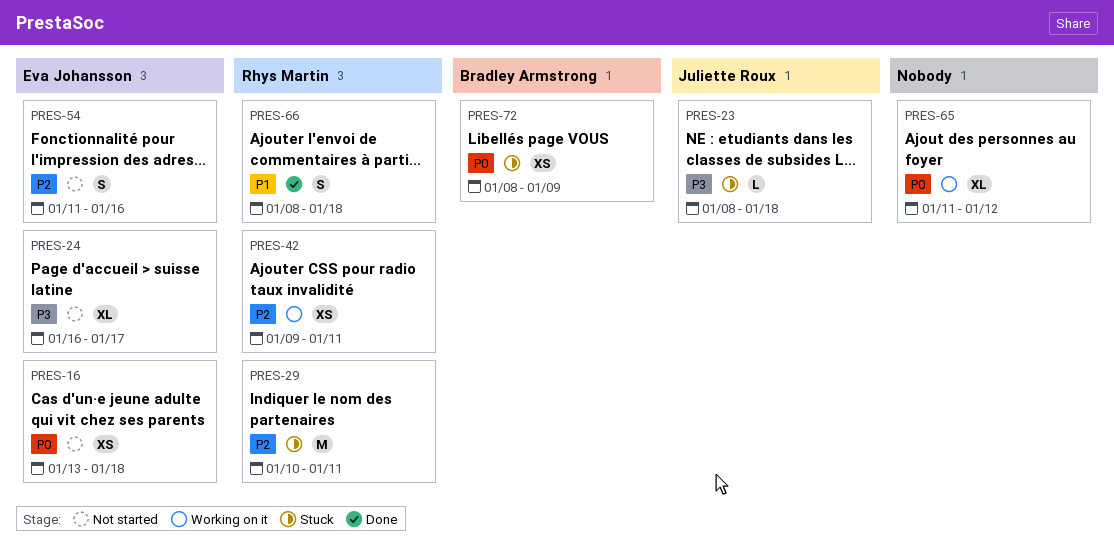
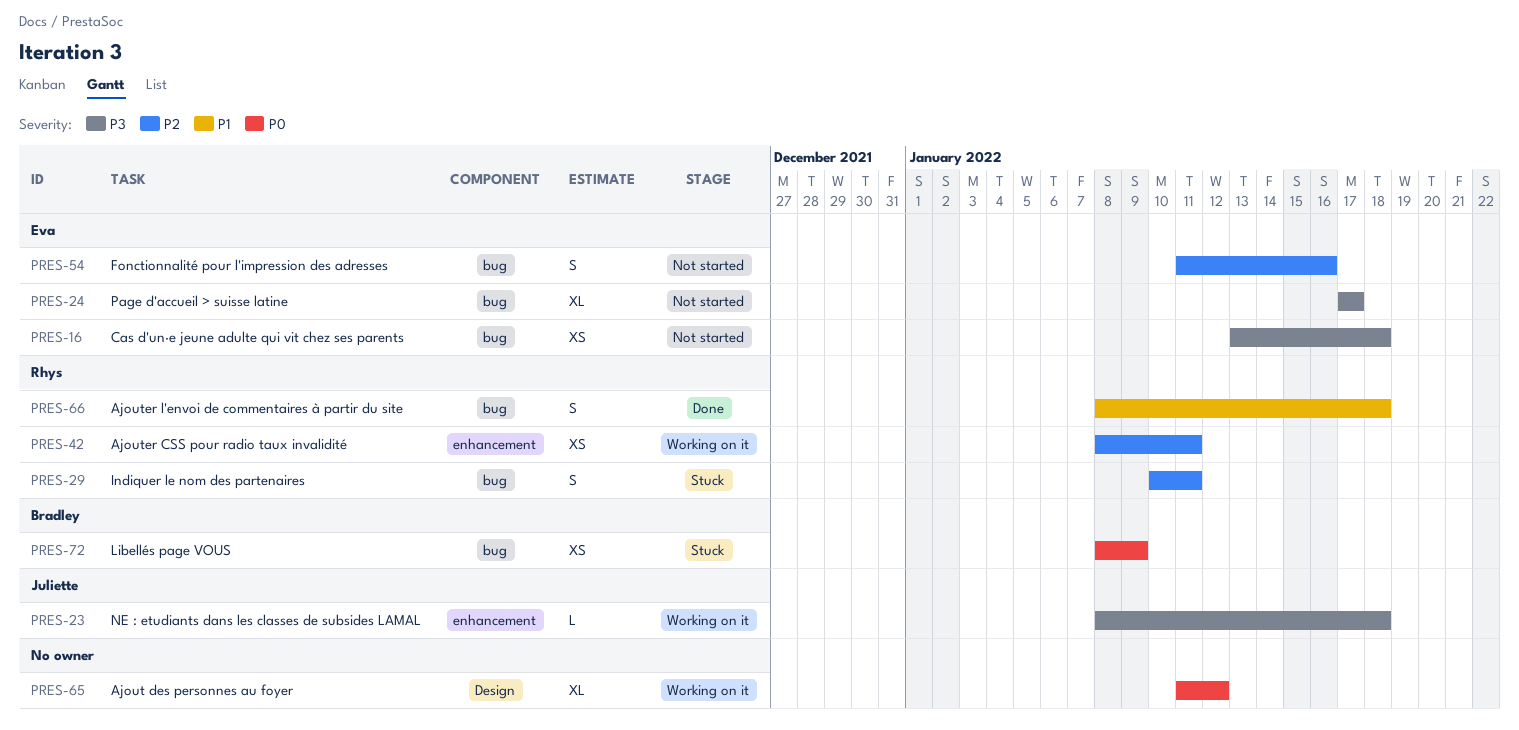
PRES-16, priority: P0 -> P3
PRES-23, status: Stuck -> Working on it
PRES-24, start: Jan 16 -> Jan 17
PRES-29, estimate: M -> S
PRES-42, start: Jan 9 -> Jan 8

